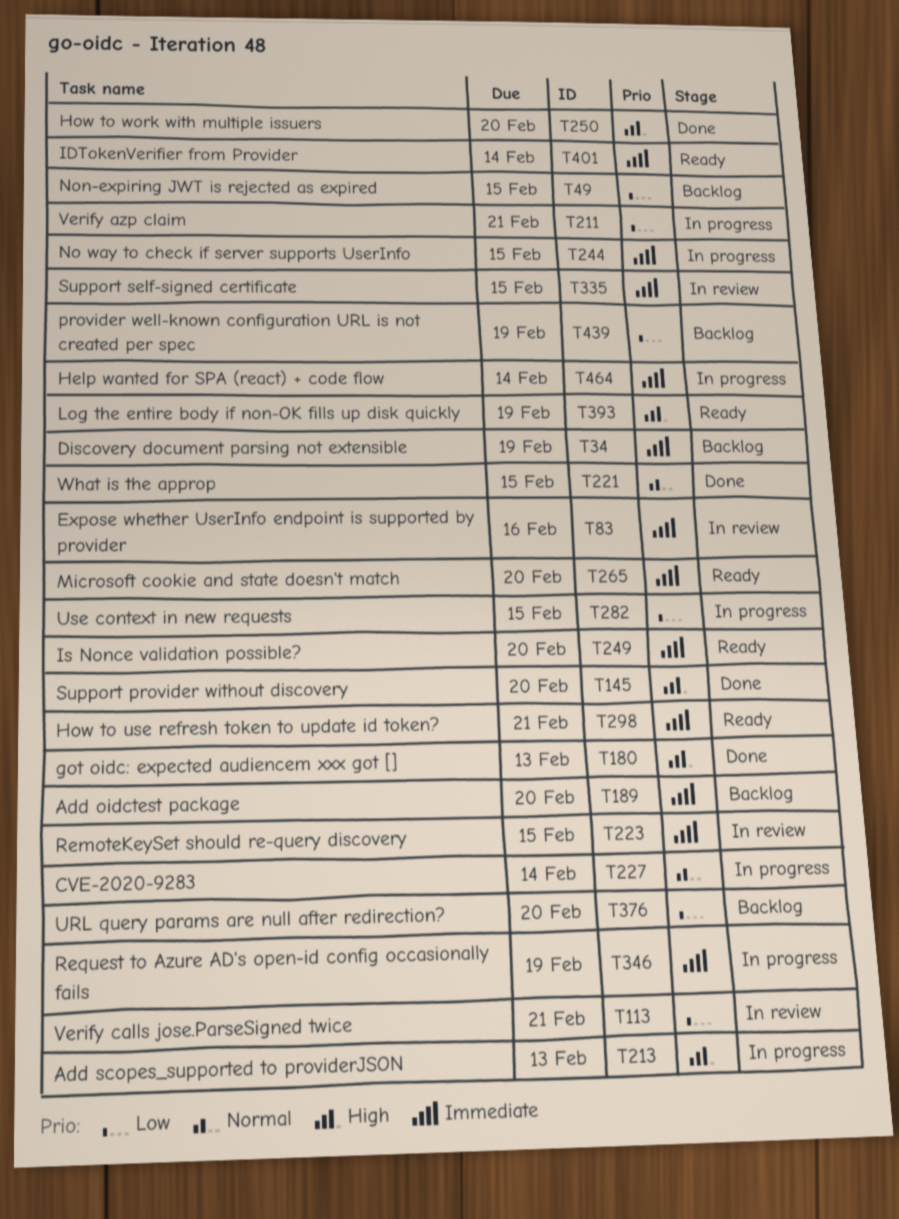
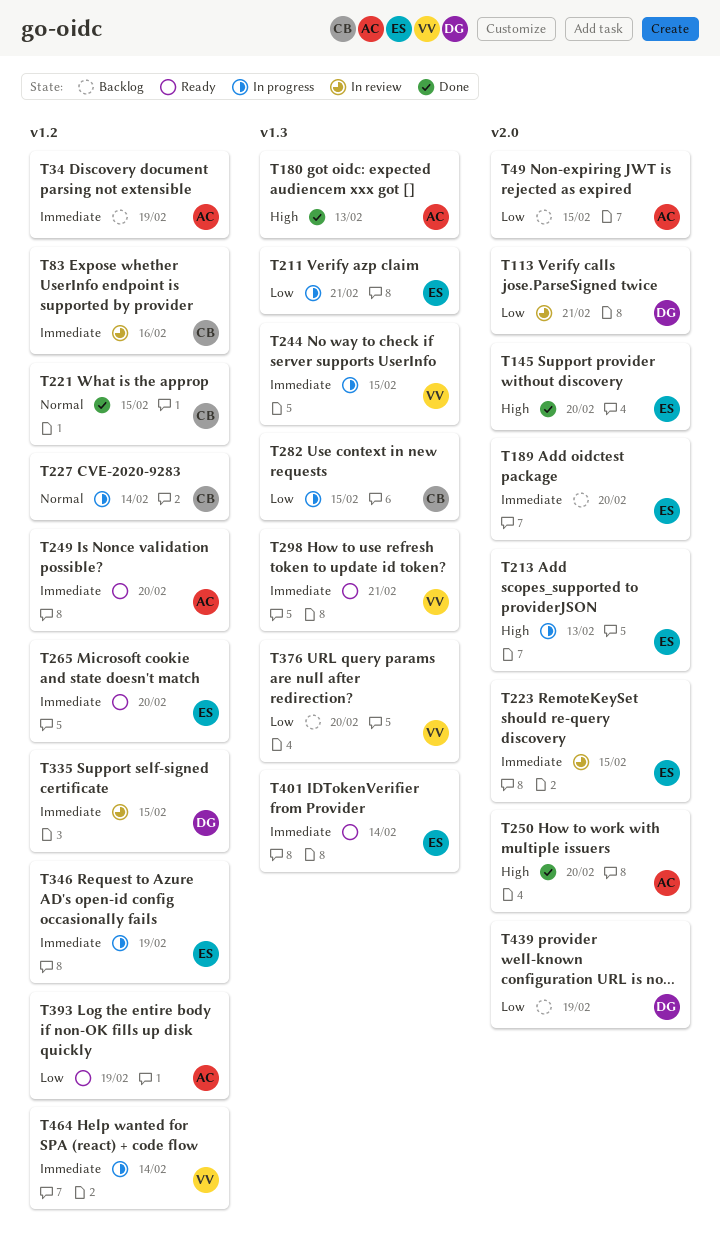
T393, priority: High -> Low

